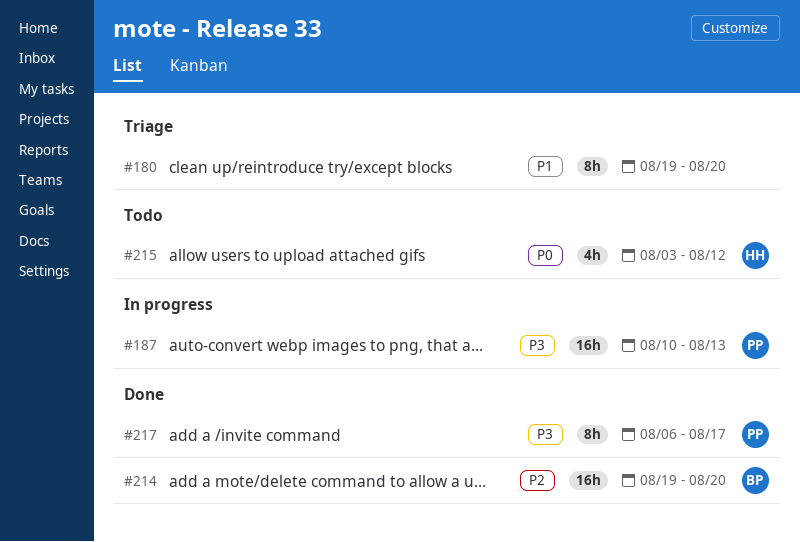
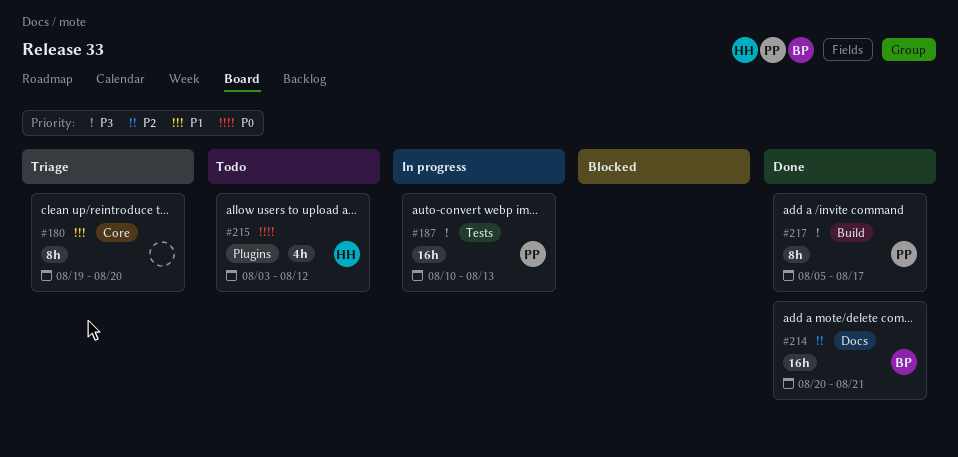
#214, start: Aug 19 -> Aug 20
#214, due: Aug 20 -> Aug 21
#217, start: Aug 6 -> Aug 5

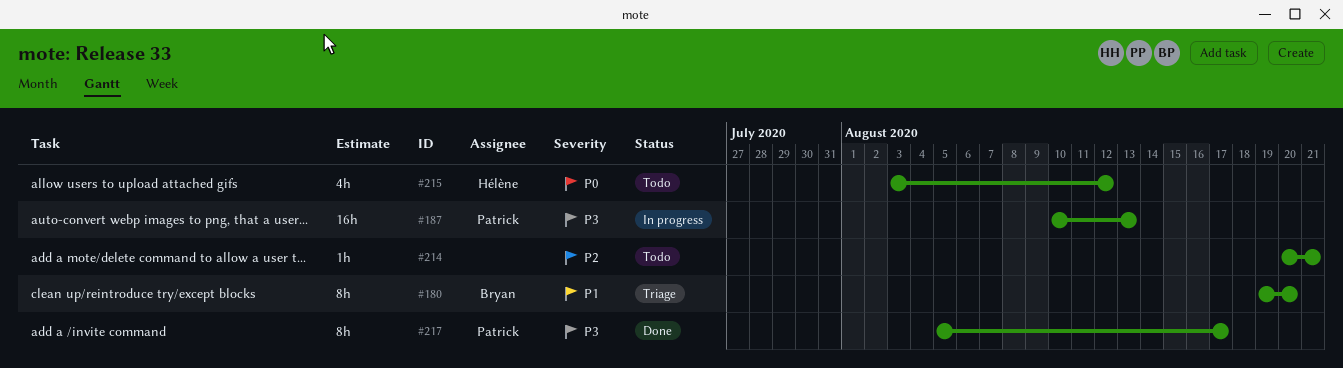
#180, owner: none -> Bryan
#214, status: Done -> Todo
#214, owner: Bryan -> none
#214, estimate: 16h -> 1h

